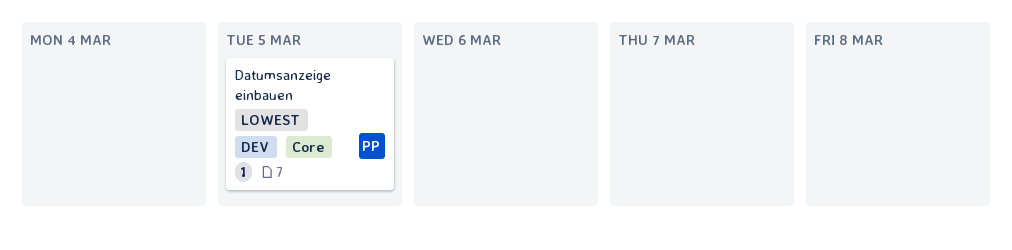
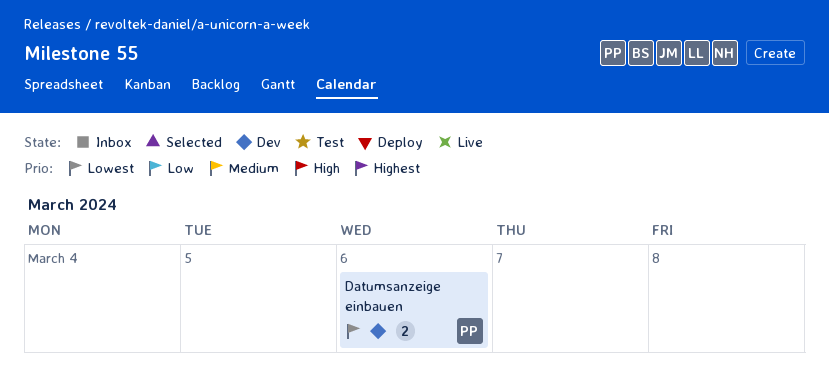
Datumsanzeige einbauen, estimate: 1 -> 2
Datumsanzeige einbauen, due: Mar 5 -> Mar 6

